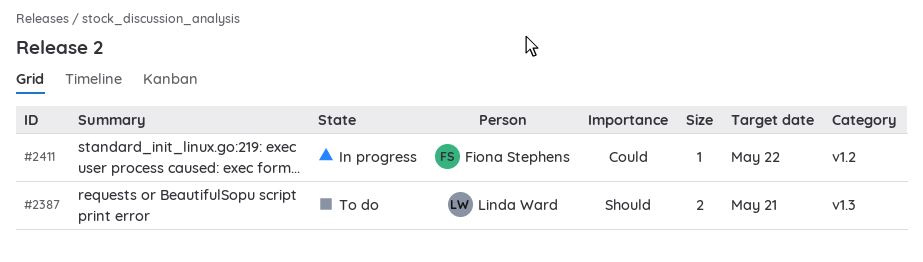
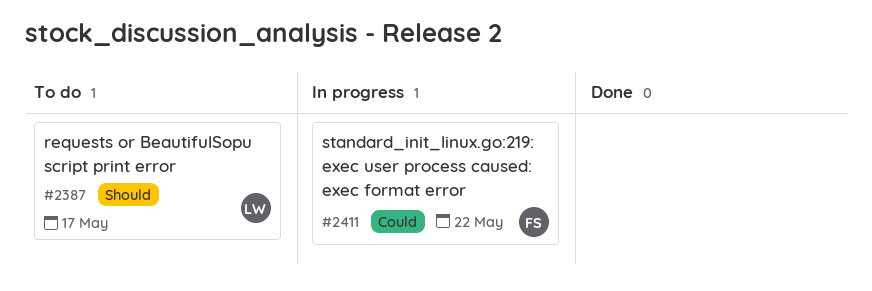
#2387, due: May 21 -> May 17

